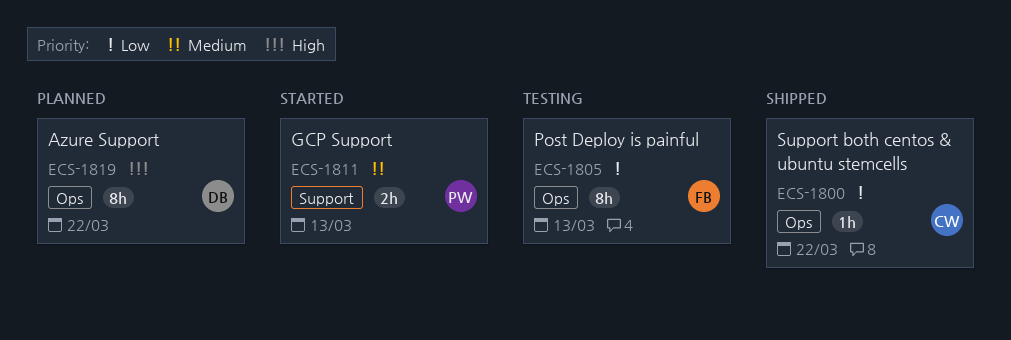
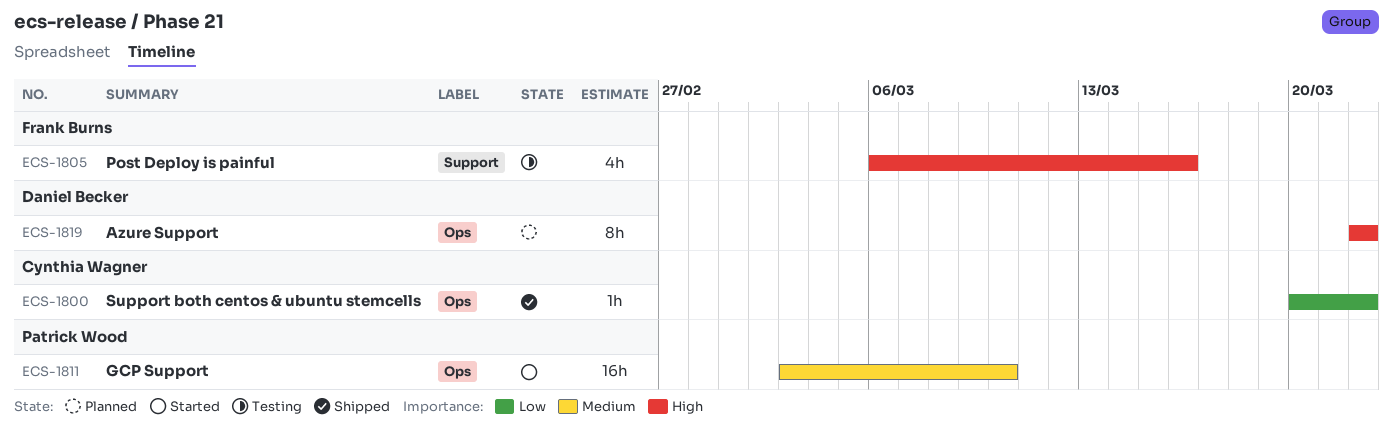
ECS-1805, priority: Low -> High
ECS-1805, label: Ops -> Support
ECS-1805, estimate: 8h -> 4h
ECS-1805, due: Mar 13 -> Mar 16
ECS-1811, label: Support -> Ops
ECS-1811, estimate: 2h -> 16h
ECS-1811, due: Mar 13 -> Mar 10

